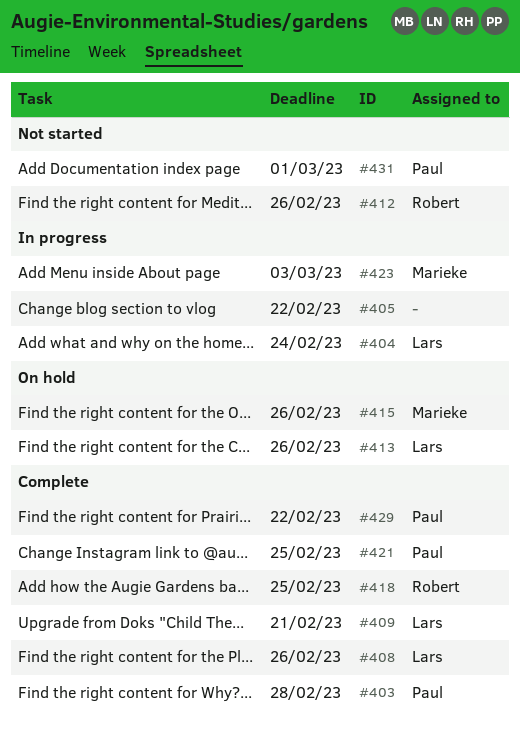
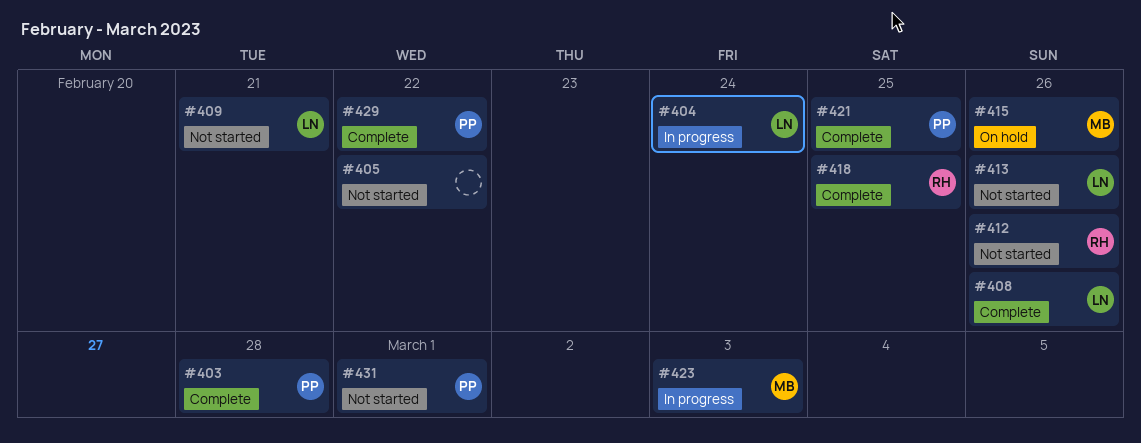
#405, status: In progress -> Not started
#409, status: Complete -> Not started
#413, status: On hold -> Not started

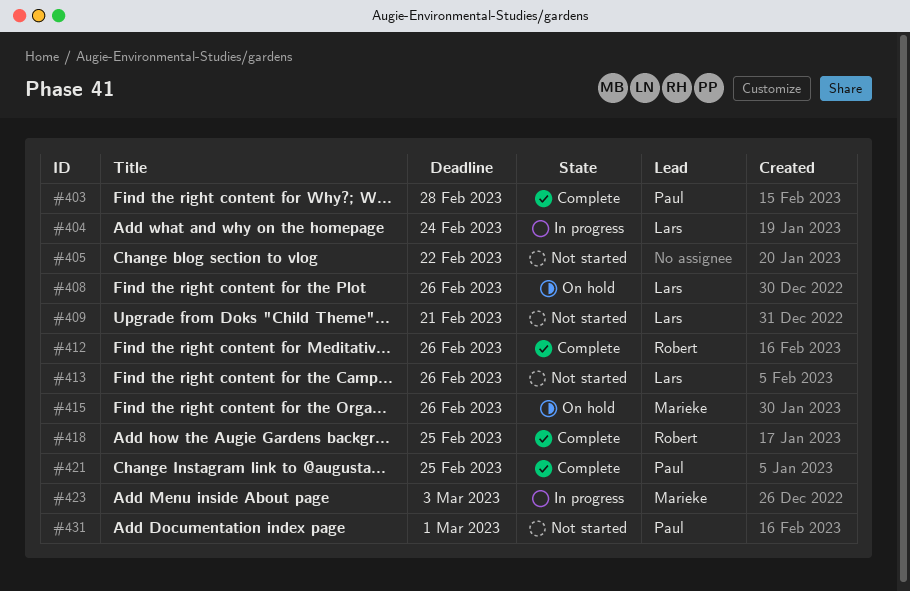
#408, status: Complete -> On hold
#412, status: Not started -> Complete
#429: present -> none

